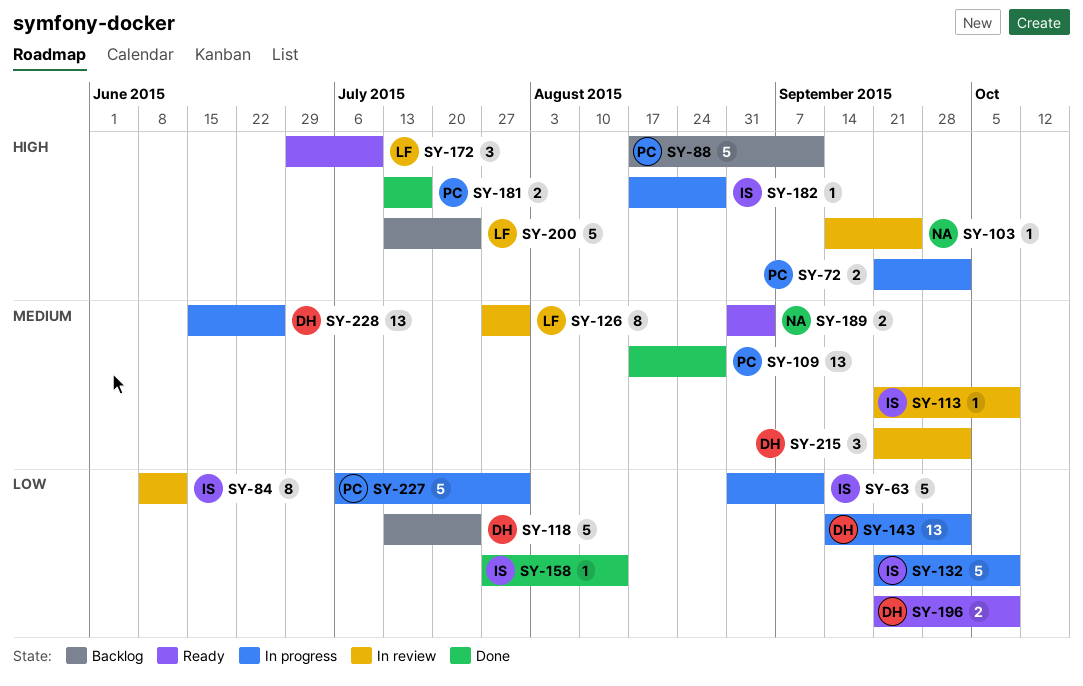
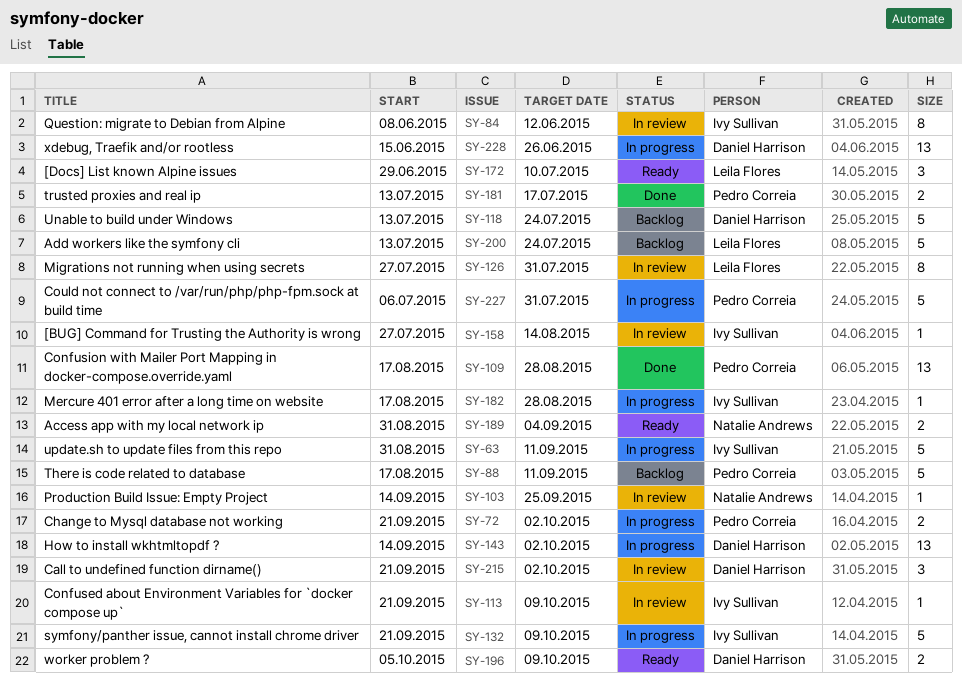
SY-158, status: Done -> In review
SY-196, start: Sep 21 -> Oct 5

